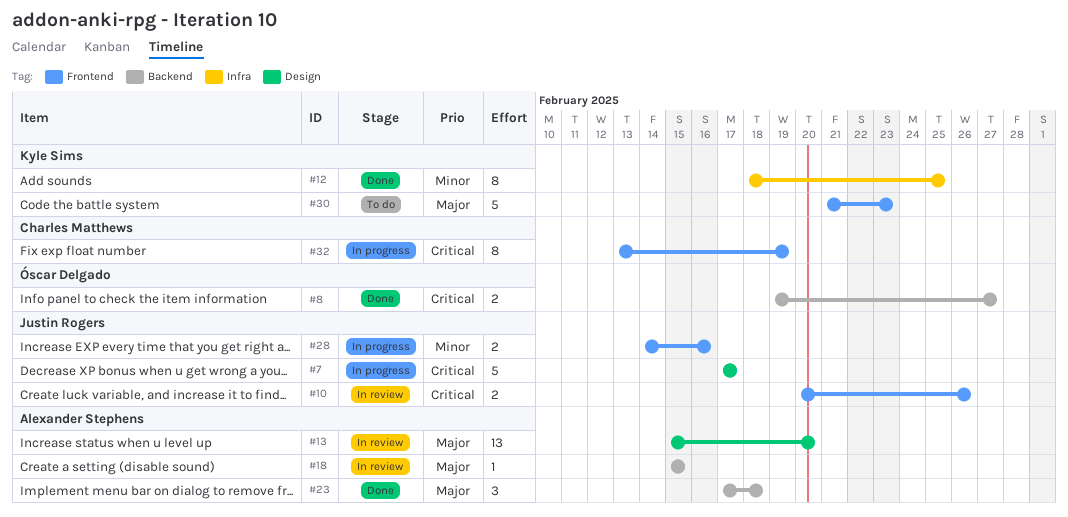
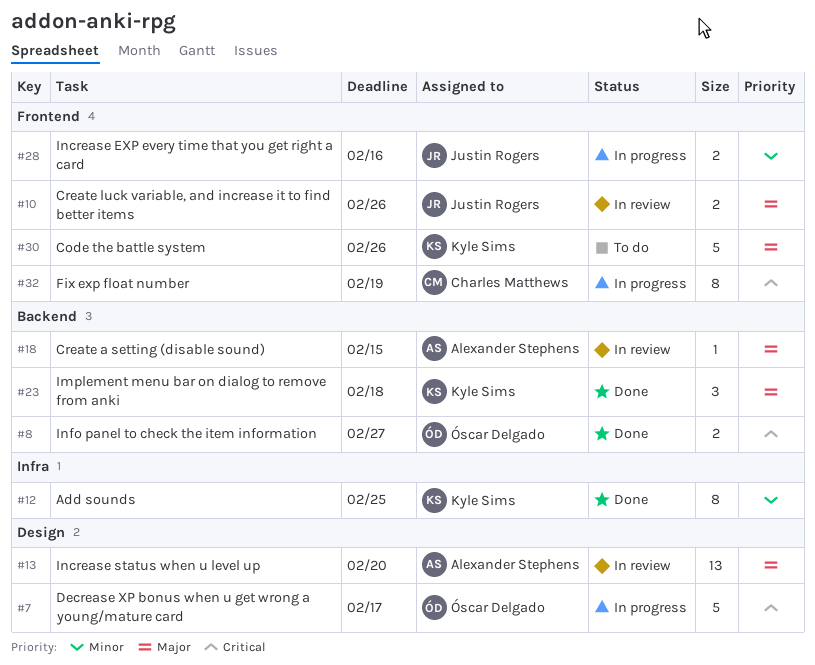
#7, owner: Justin Rogers -> Óscar Delgado
#10, priority: Critical -> Major
#23, owner: Alexander Stephens -> Kyle Sims
#30, due: Feb 23 -> Feb 26

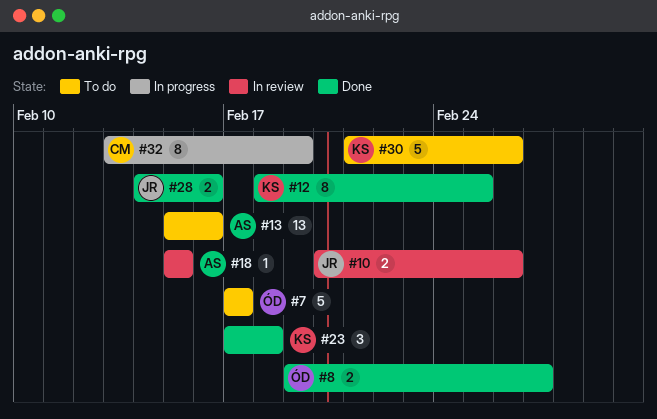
#7, status: In progress -> To do
#13, status: In review -> To do
#13, due: Feb 20 -> Feb 16
#28, status: In progress -> Done

